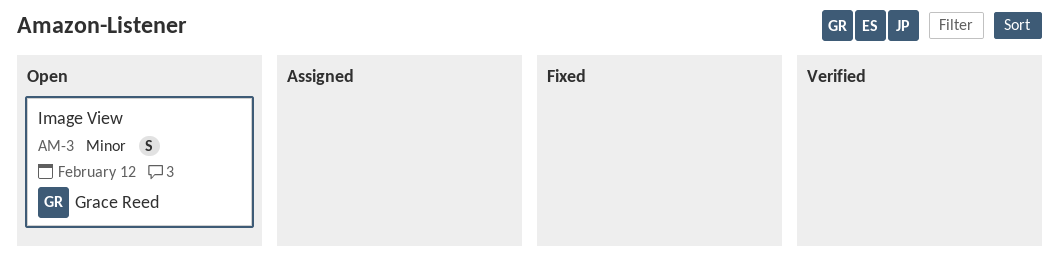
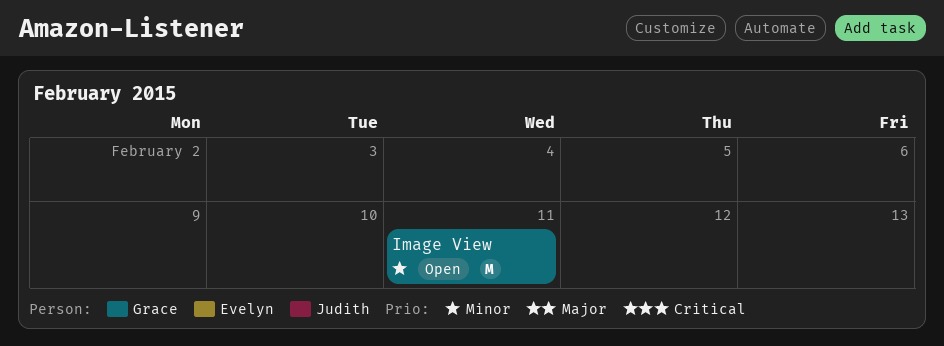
Image View, estimate: S -> M
Image View, due: Feb 12 -> Feb 11

